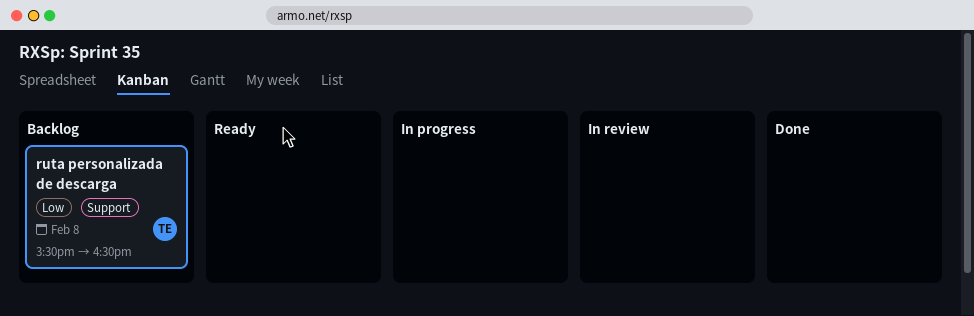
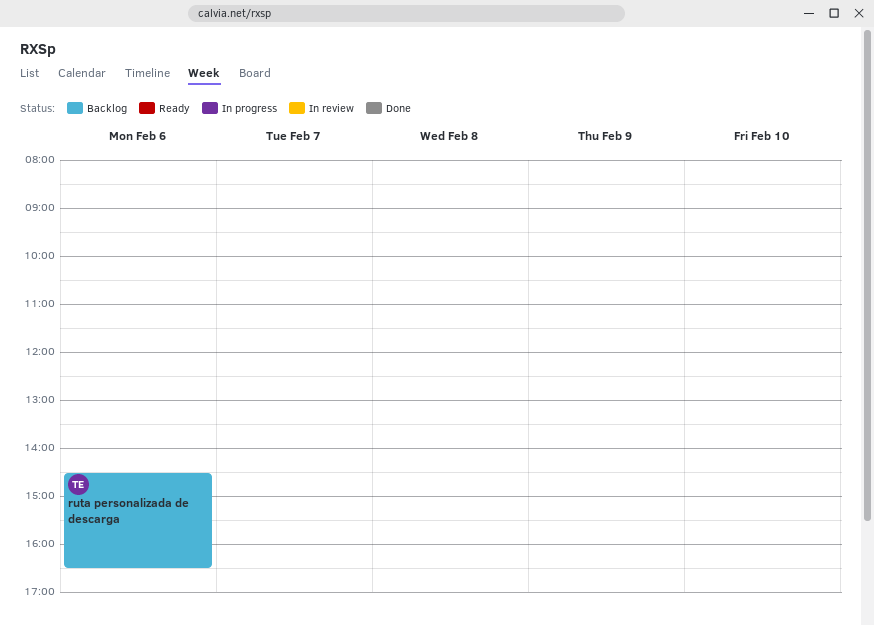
ruta personalizada de descarga, day: Feb 8 -> Feb 6
ruta personalizada de descarga, begins: 15:30 -> 14:30

